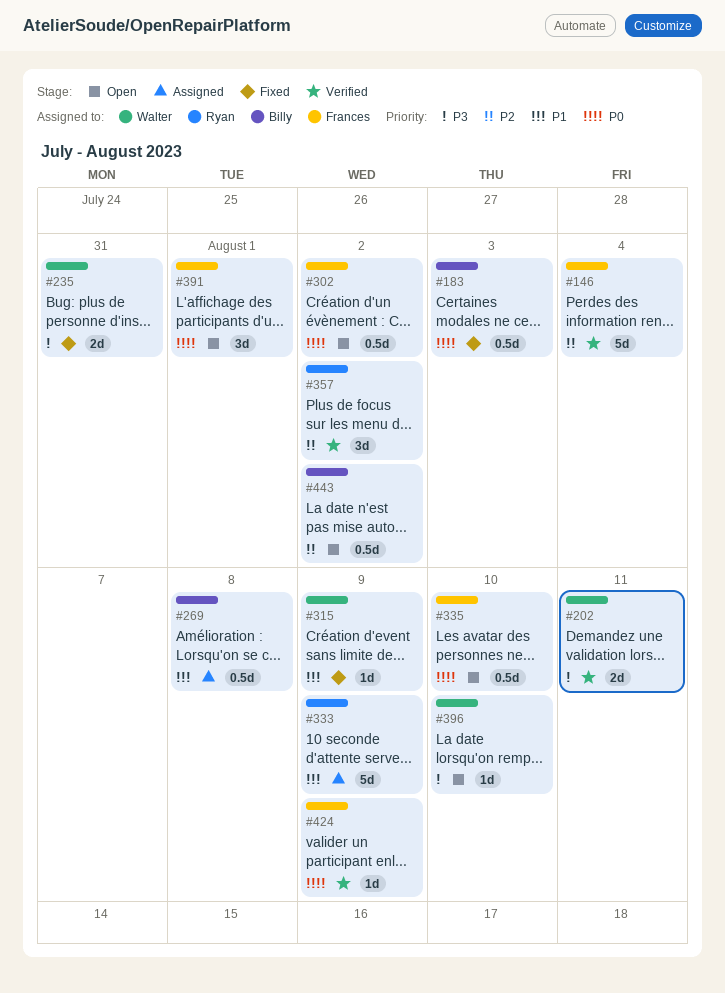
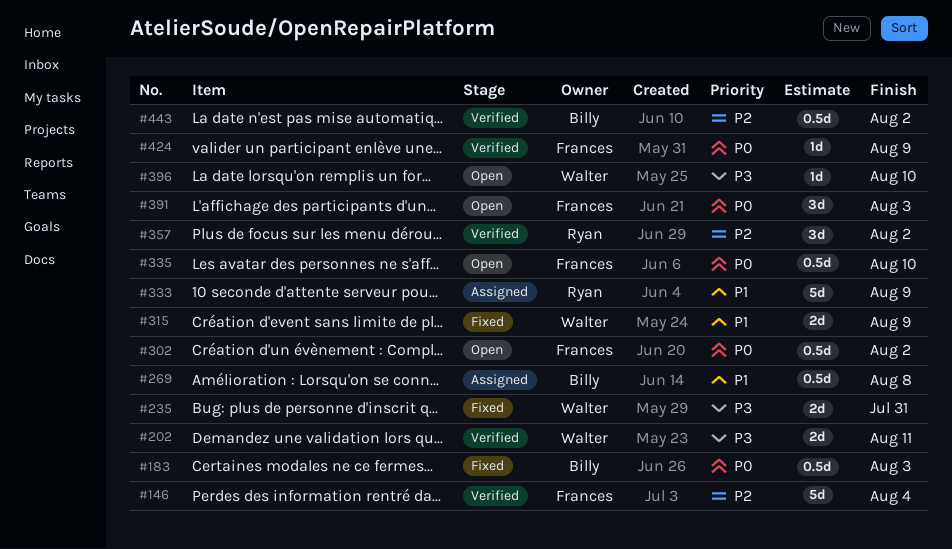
#315, estimate: 1d -> 2d
#391, due: Aug 1 -> Aug 3
#443, status: Open -> Verified

